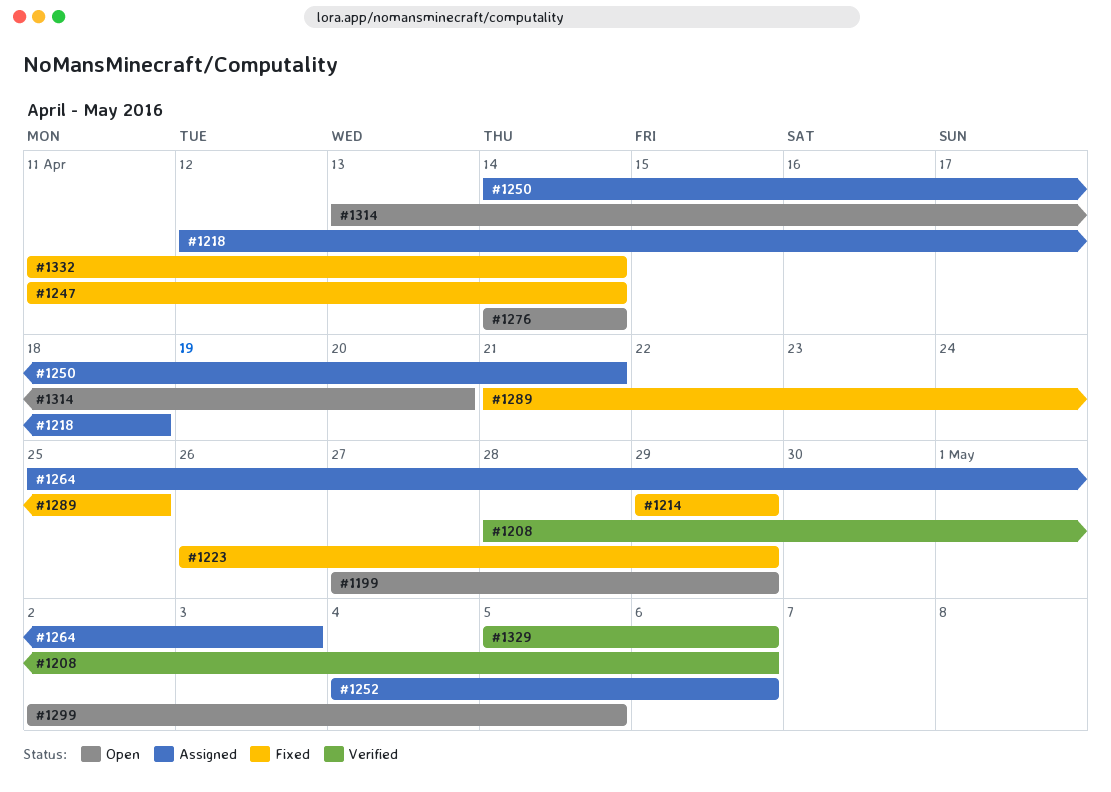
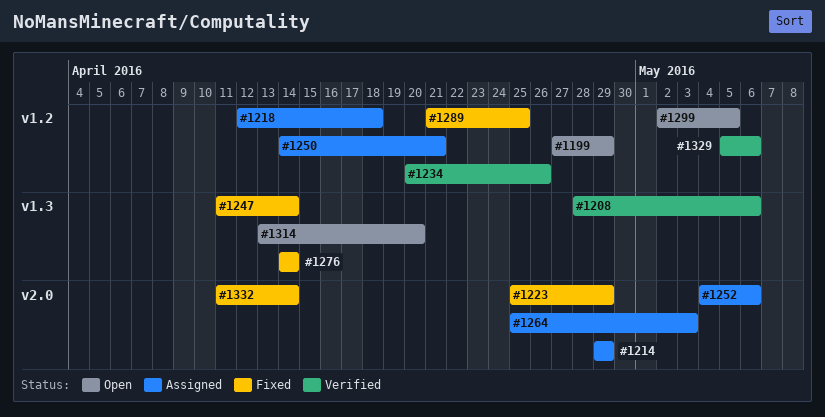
#1214, status: Fixed -> Assigned
#1223, start: Apr 26 -> Apr 25
#1234: none -> present
#1276, status: Open -> Fixed

